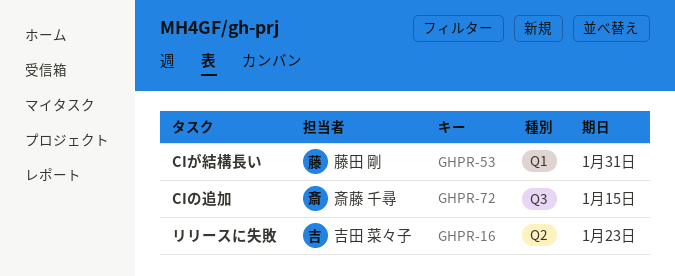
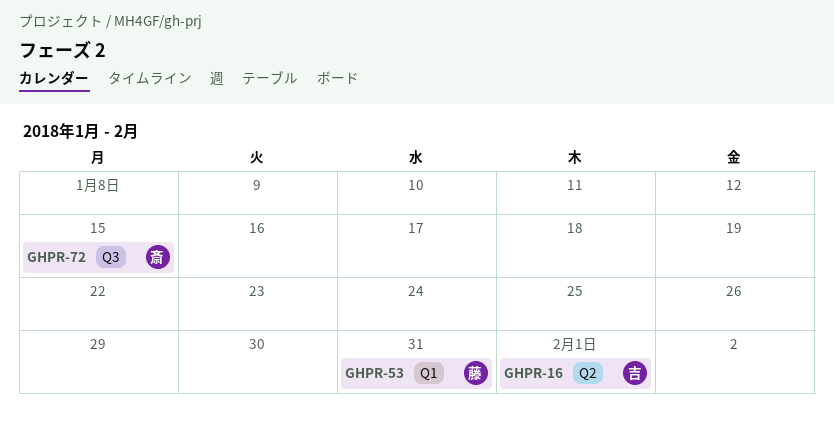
GHPR-16, due: Jan 23 -> Feb 1

